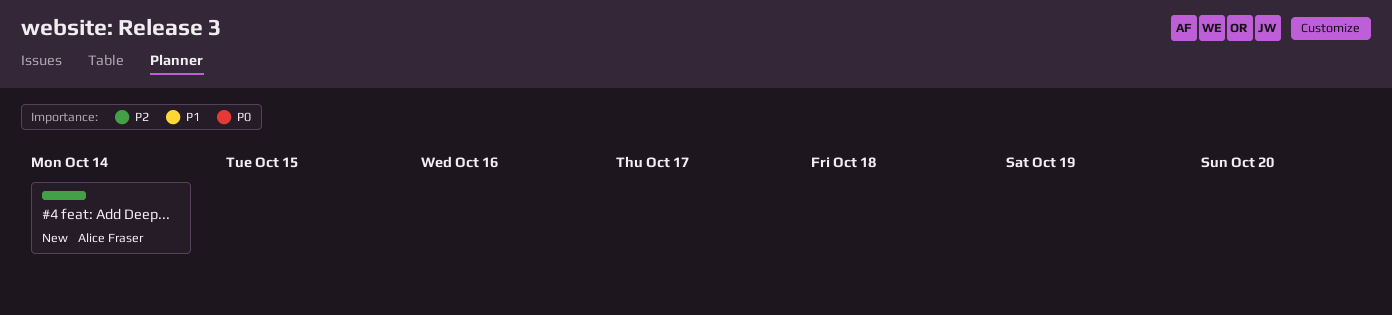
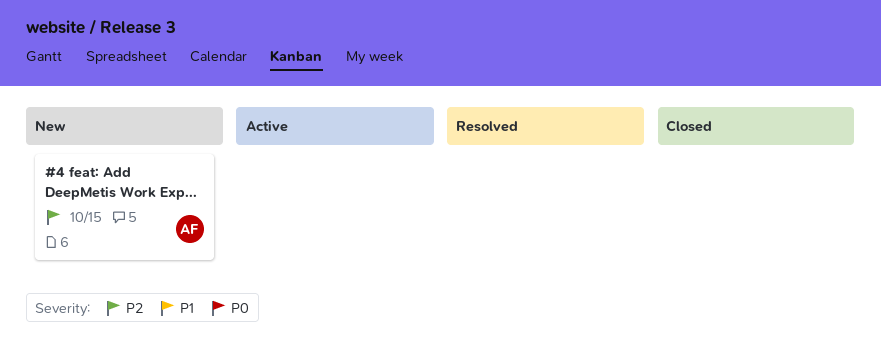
#4, due: Oct 14 -> Oct 15

